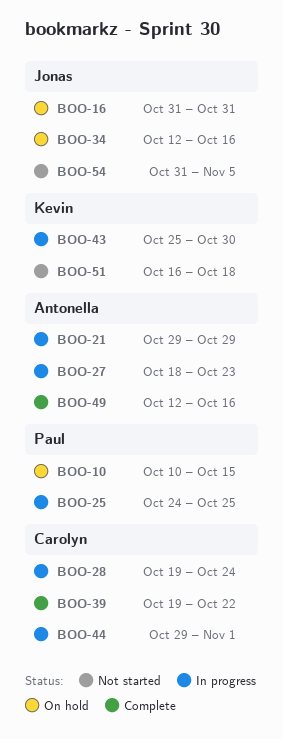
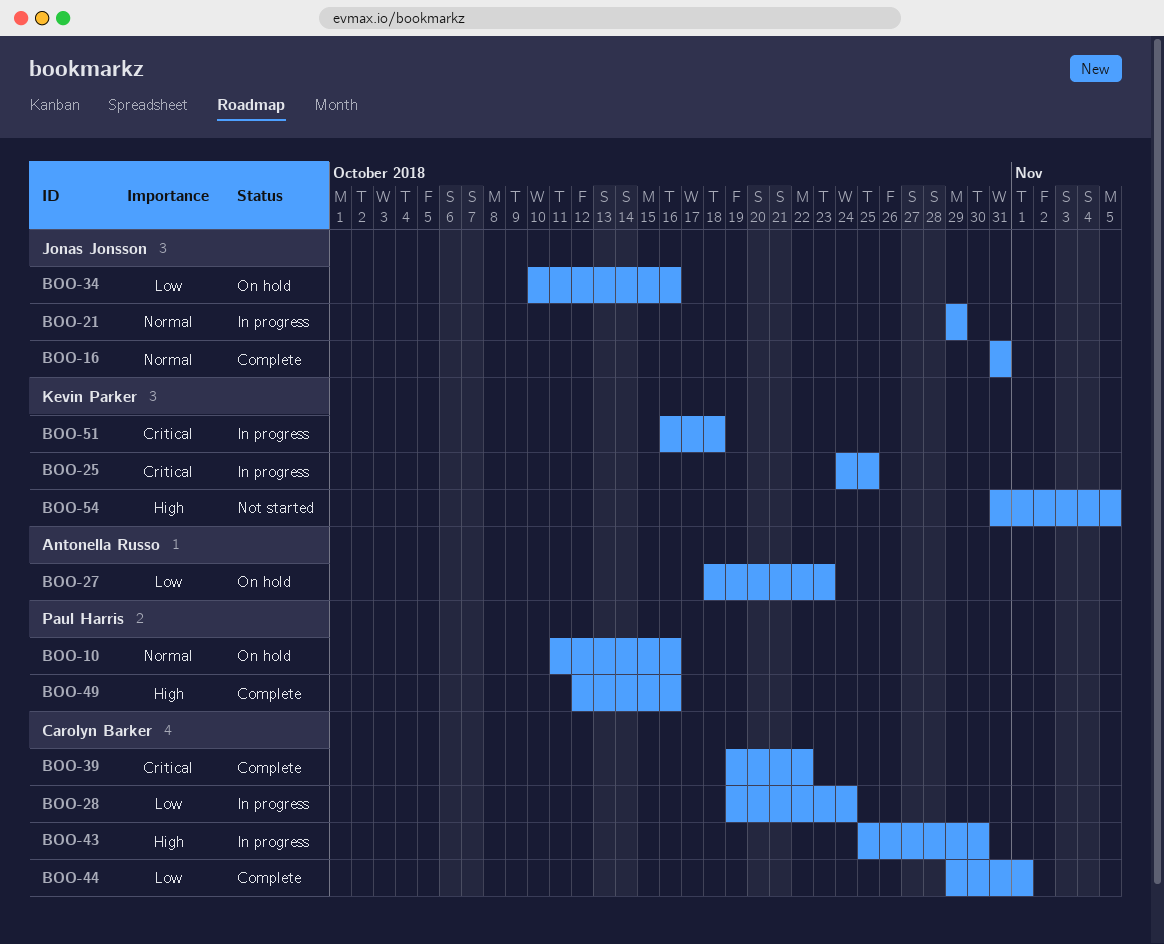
BOO-10, start: Oct 10 -> Oct 11
BOO-10, due: Oct 15 -> Oct 16
BOO-16, status: On hold -> Complete
BOO-21, owner: Antonella Russo -> Jonas Jonsson
BOO-25, owner: Paul Harris -> Kevin Parker
BOO-27, status: In progress -> On hold
BOO-34, start: Oct 12 -> Oct 10
BOO-43, owner: Kevin Parker -> Carolyn Barker
BOO-44, status: In progress -> Complete
BOO-49, owner: Antonella Russo -> Paul Harris
BOO-51, status: Not started -> In progress
BOO-54, owner: Jonas Jonsson -> Kevin Parker

